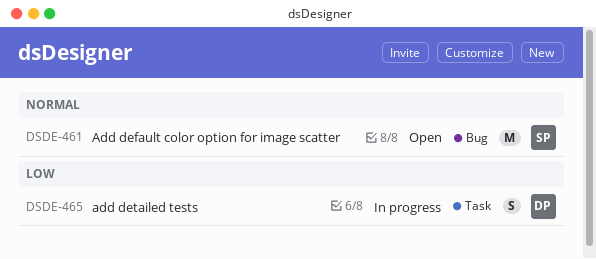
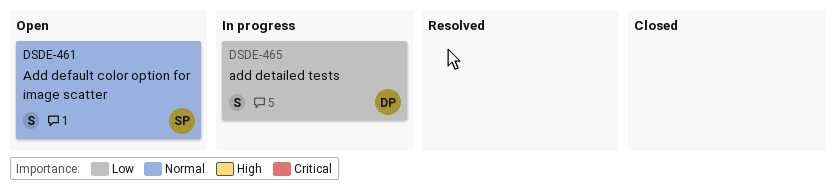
DSDE-461, estimate: M -> S

